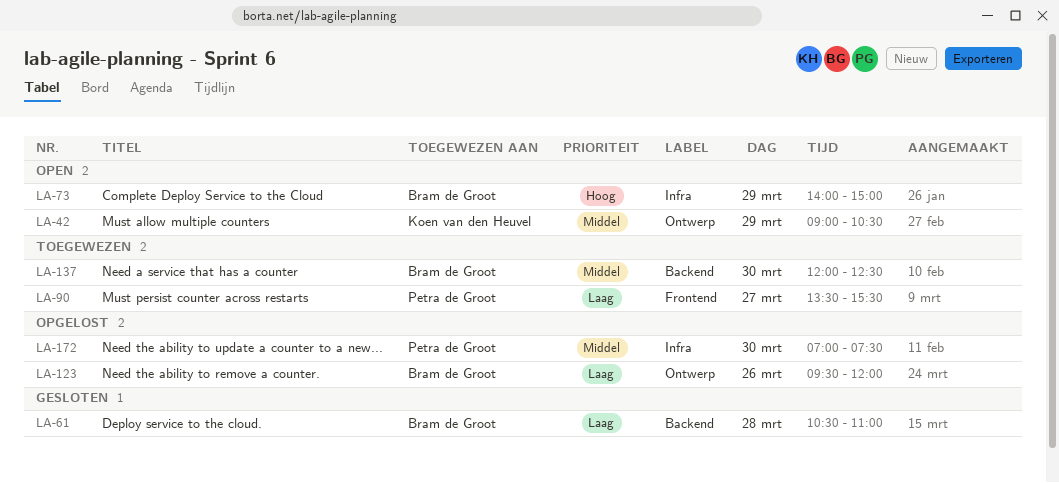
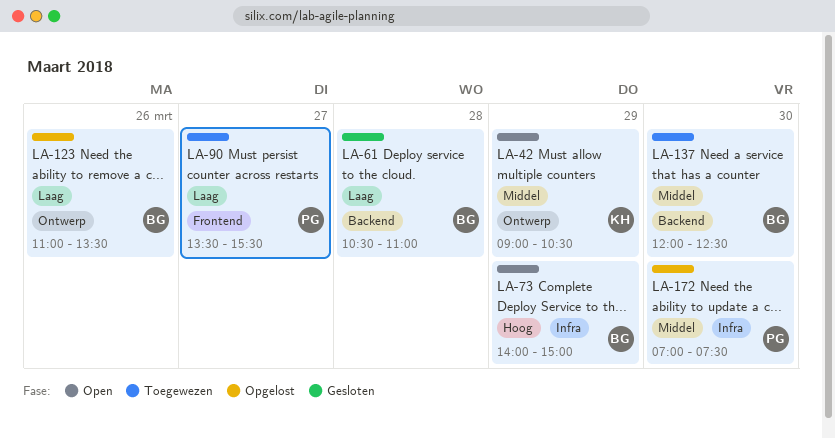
LA-123, begins: 09:30 -> 11:00
LA-123, ends: 12:00 -> 13:30

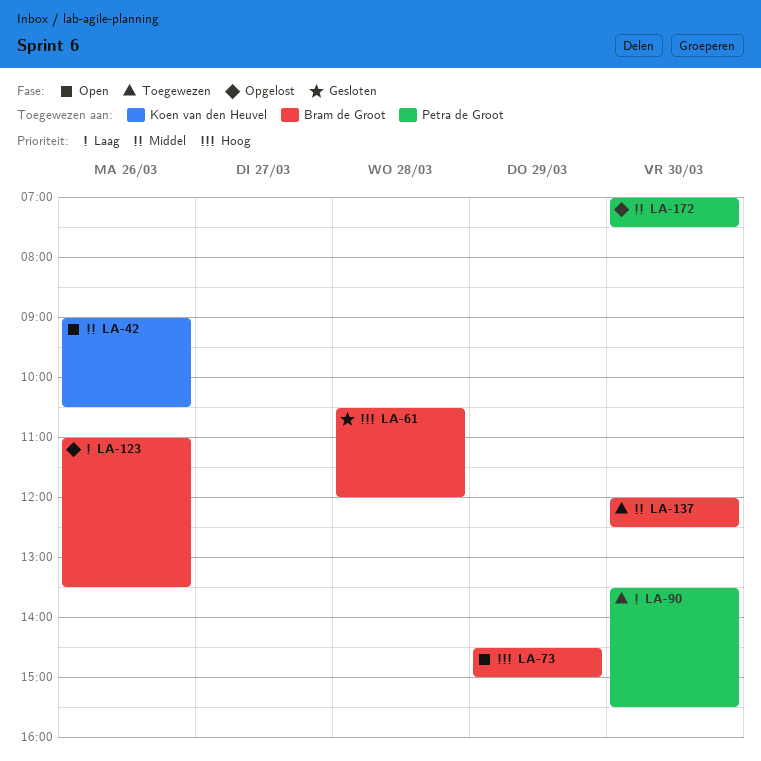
LA-42, day: Mar 29 -> Mar 26
LA-61, priority: Laag -> Hoog
LA-61, ends: 11:00 -> 12:00
LA-73, begins: 14:00 -> 14:30
LA-90, day: Mar 27 -> Mar 30

